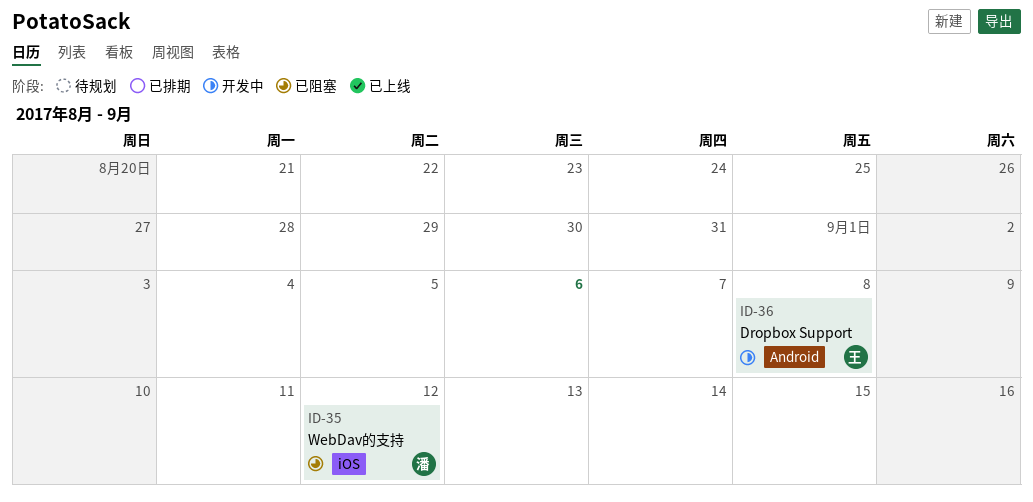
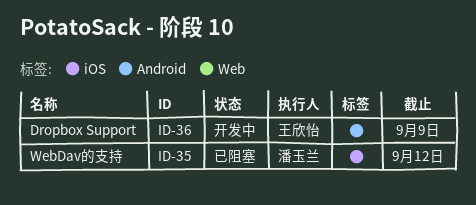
ID-36, due: Sep 8 -> Sep 9

